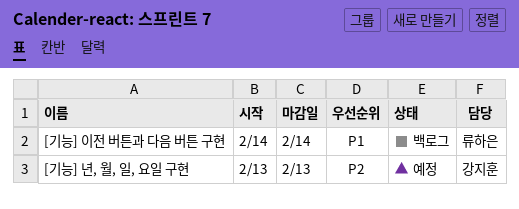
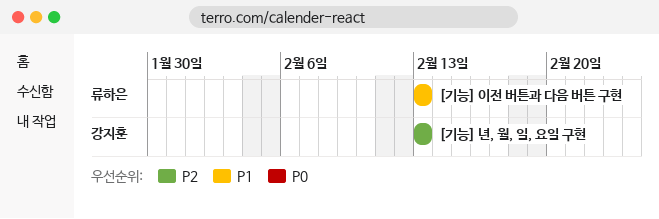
[기능] 이전 버튼과 다음 버튼 구현, start: Feb 14 -> Feb 13
[기능] 이전 버튼과 다음 버튼 구현, due: Feb 14 -> Feb 13

